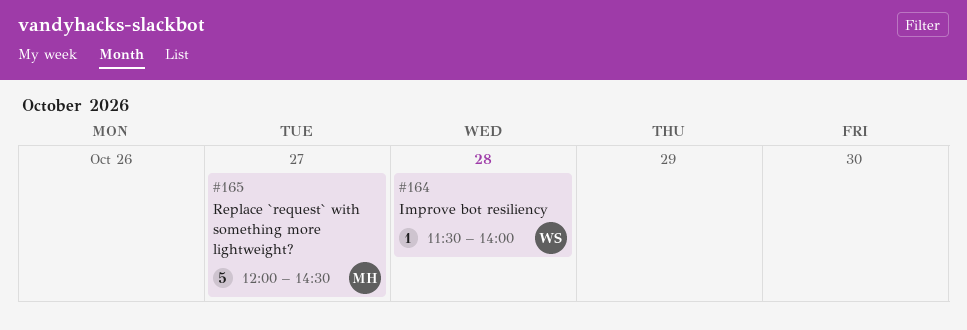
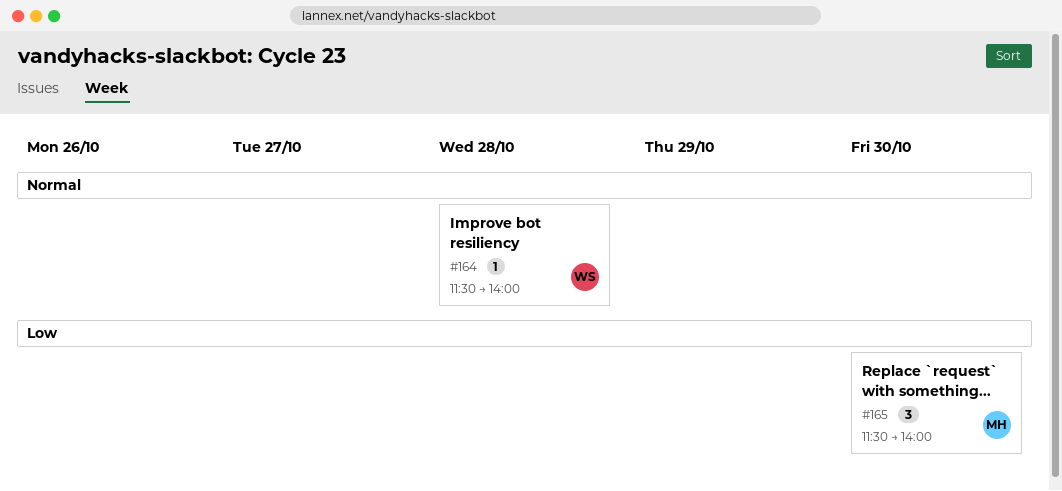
#165, estimate: 5 -> 3
#165, day: Oct 27 -> Oct 30
#165, begins: 12:00 -> 11:30
#165, ends: 14:30 -> 14:00

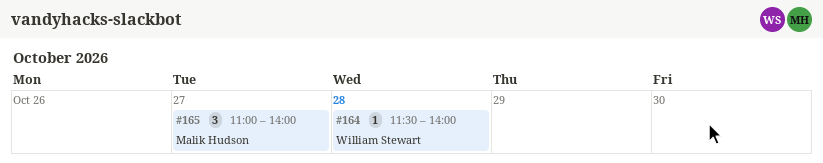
#165, day: Oct 30 -> Oct 27
#165, begins: 11:30 -> 11:00

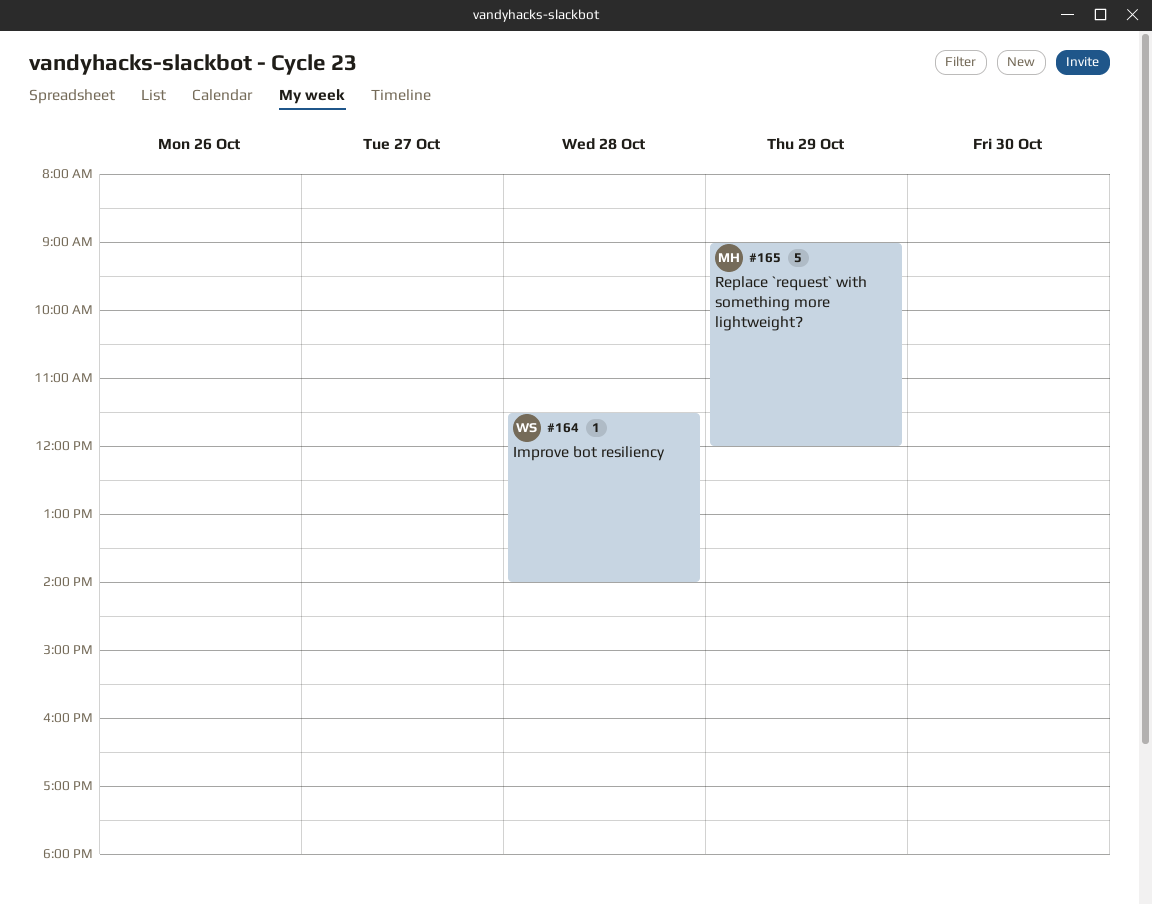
#165, estimate: 3 -> 5
#165, day: Oct 27 -> Oct 29
#165, begins: 11:00 -> 09:00
#165, ends: 14:00 -> 12:00

